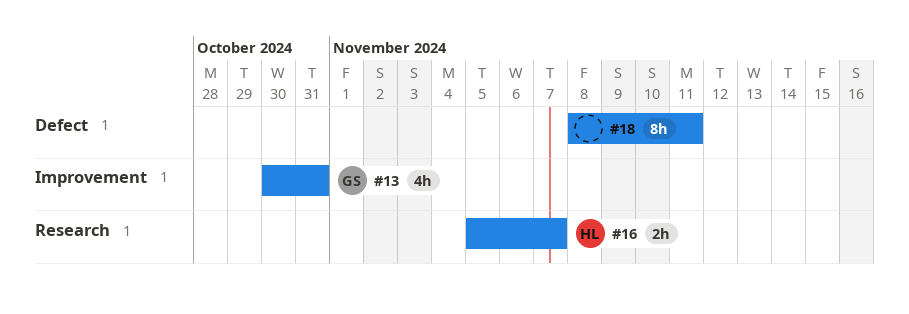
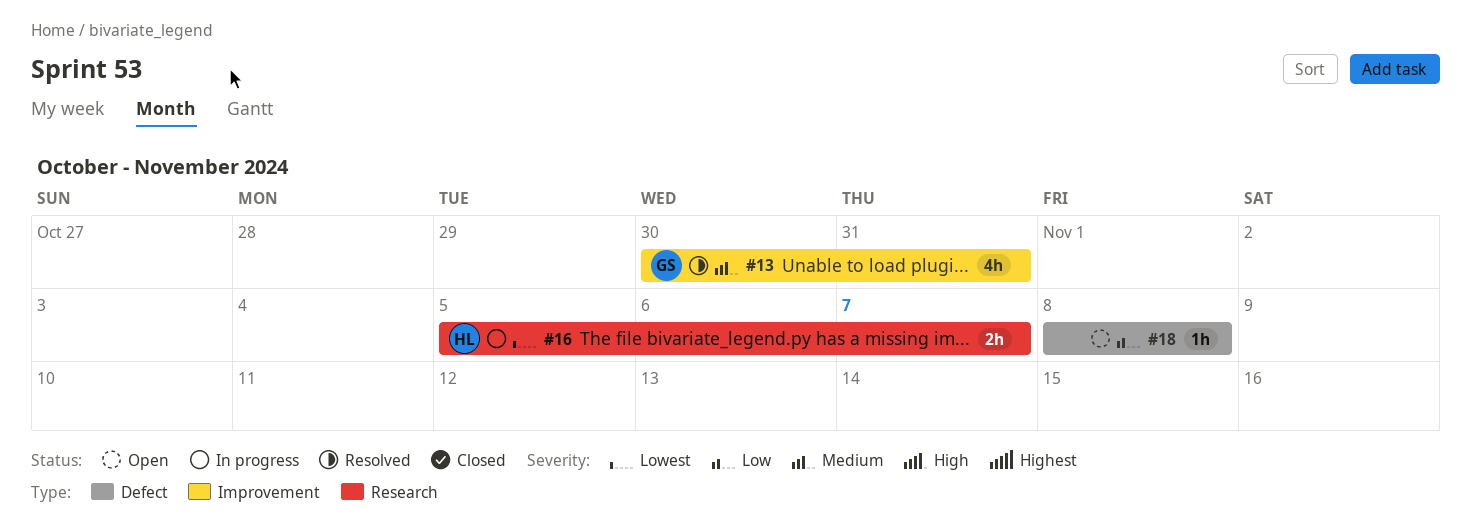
#18, estimate: 8h -> 1h
#18, due: Nov 11 -> Nov 8

